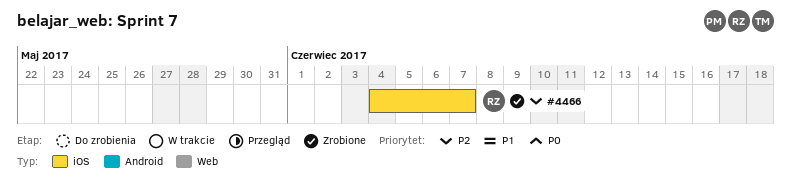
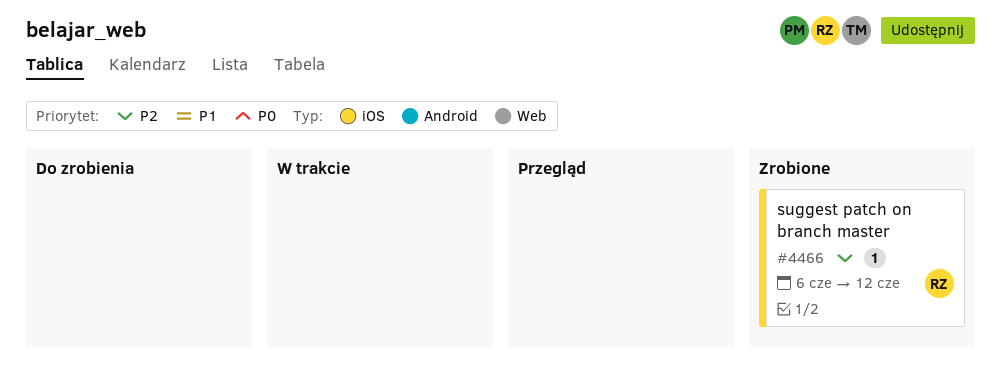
#4466, start: Jun 4 -> Jun 6
#4466, due: Jun 7 -> Jun 12

